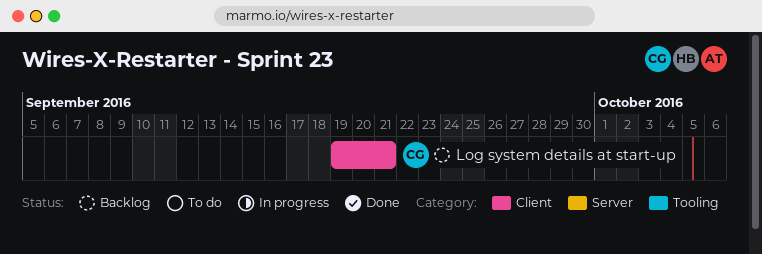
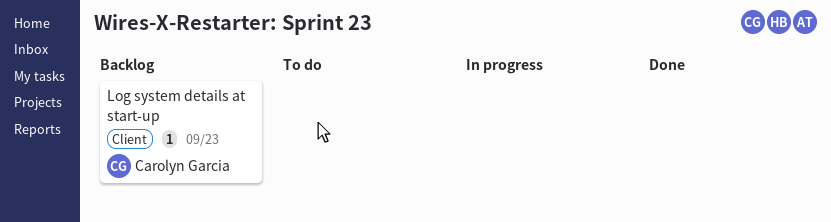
Log system details at start-up, due: Sep 21 -> Sep 23

